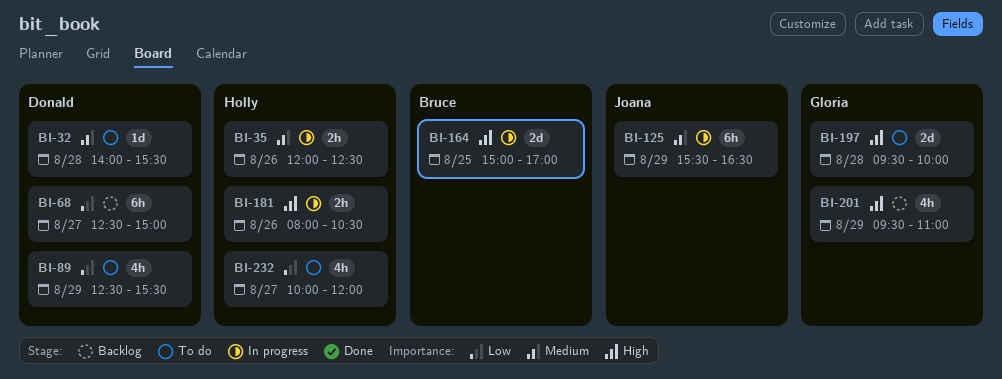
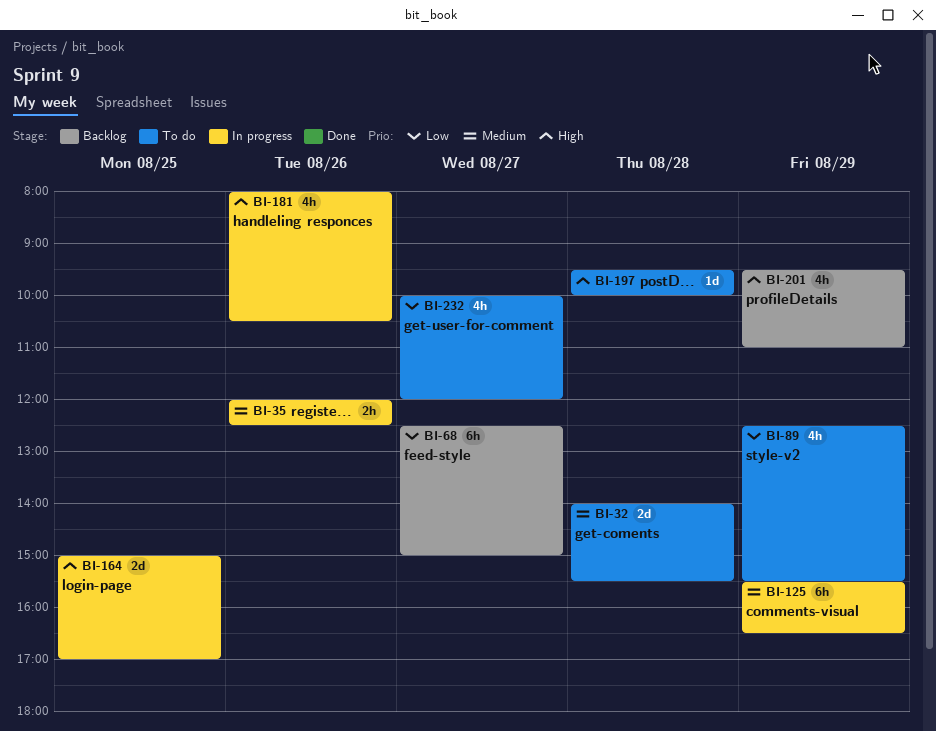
BI-32, estimate: 1d -> 2d
BI-181, estimate: 2h -> 4h
BI-197, estimate: 2d -> 1d

